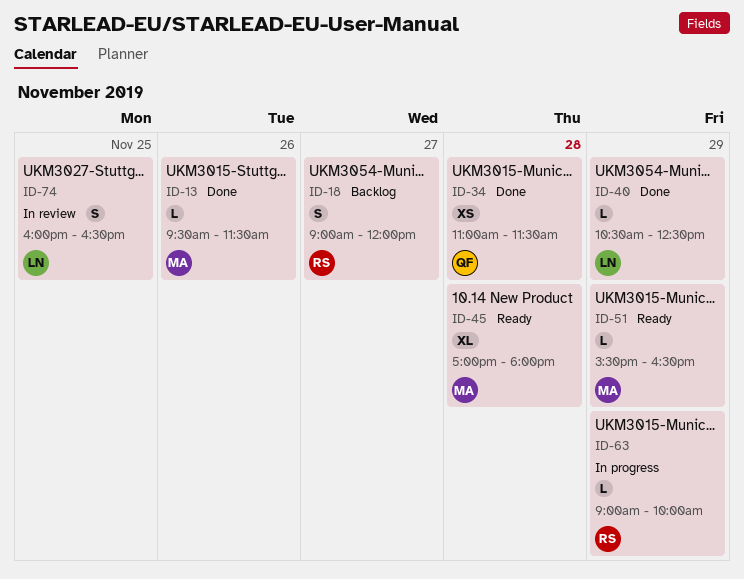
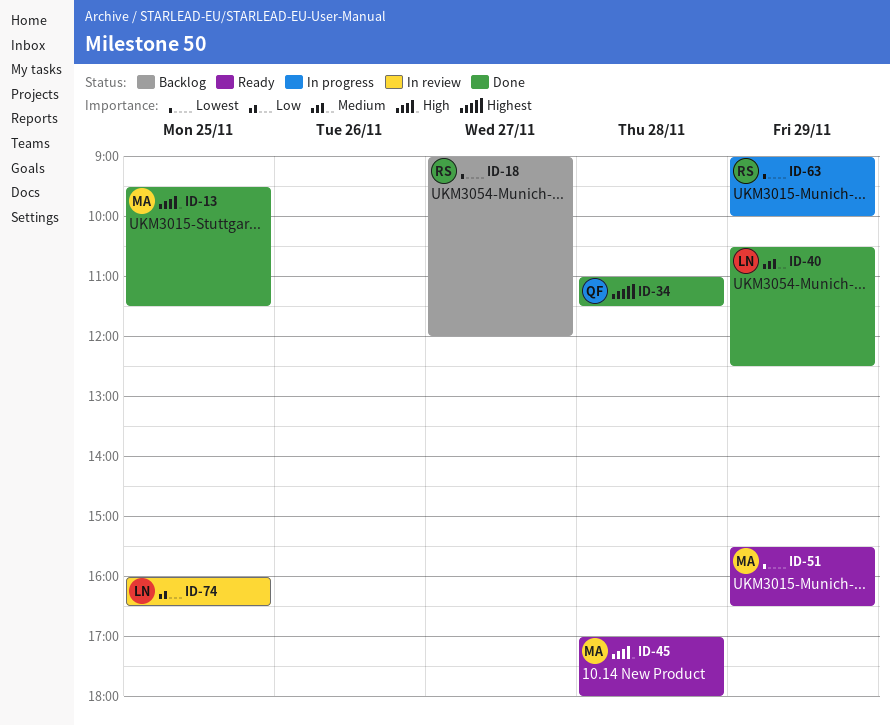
ID-13, day: Nov 26 -> Nov 25

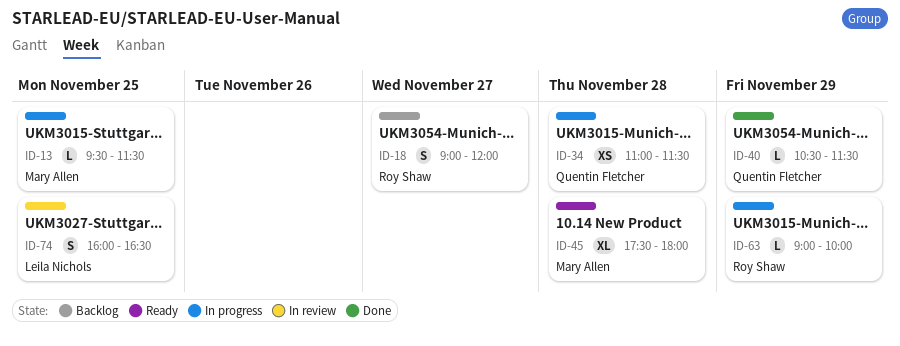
ID-13, status: Done -> In progress
ID-34, status: Done -> In progress
ID-40, owner: Leila Nichols -> Quentin Fletcher
ID-40, ends: 12:30 -> 11:30
ID-45, begins: 17:00 -> 17:30
ID-51: present -> none

